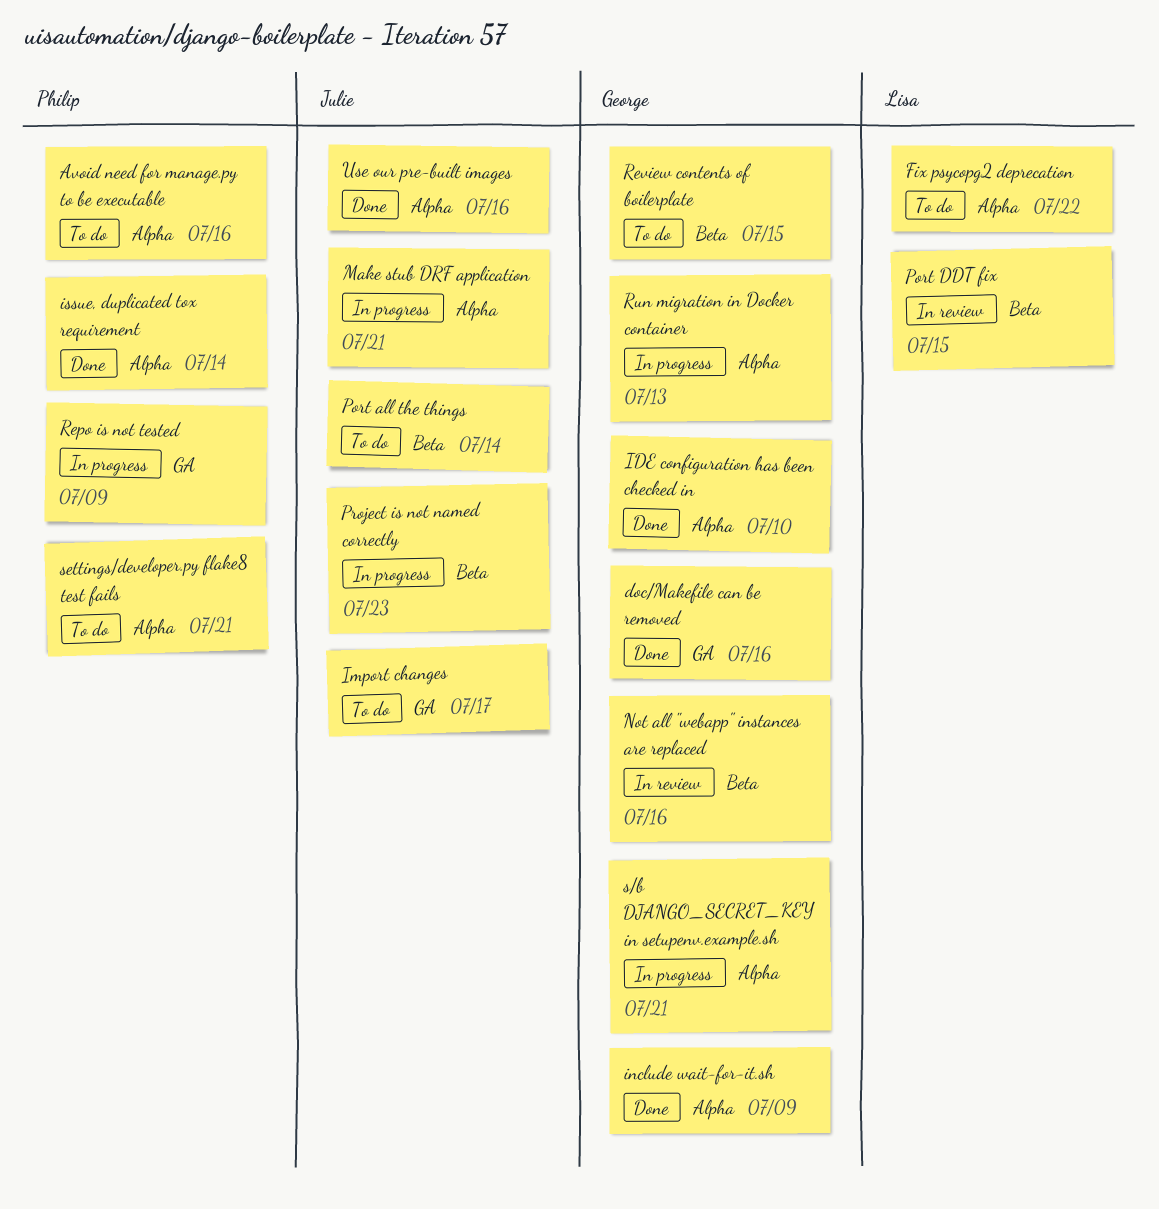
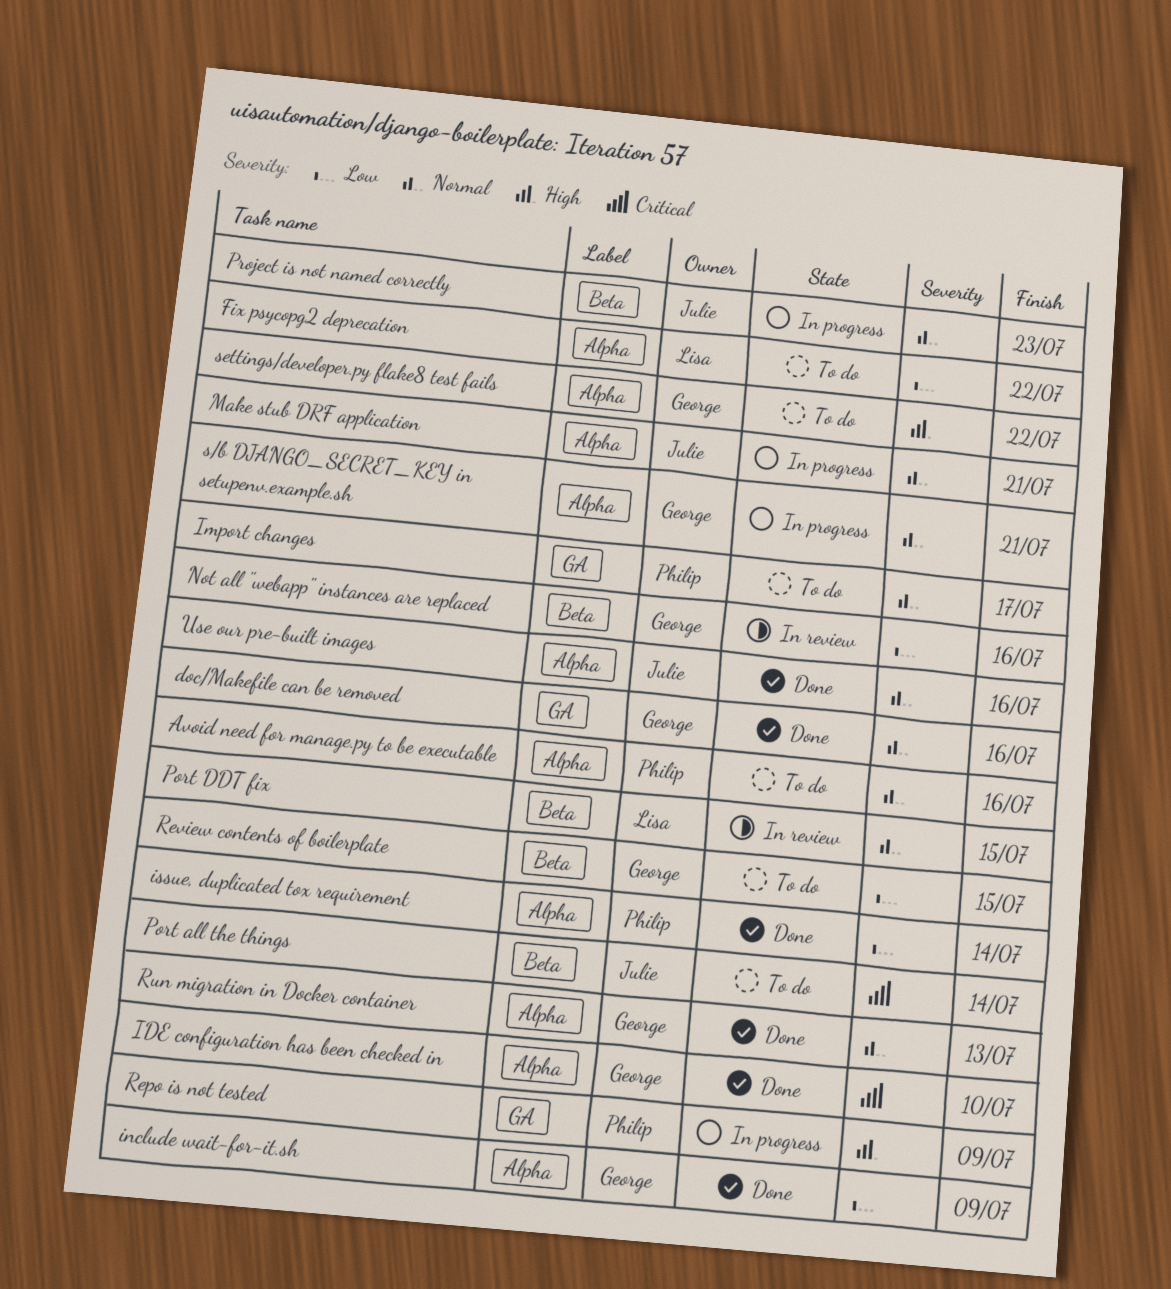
Import changes, owner: Julie -> Philip
Run migration in Docker container, status: In progress -> Done
settings/developer.py flake8 test fails, owner: Philip -> George
settings/developer.py flake8 test fails, due: Jul 21 -> Jul 22

